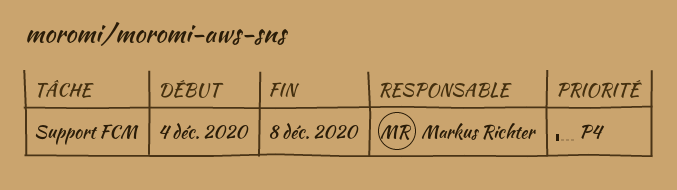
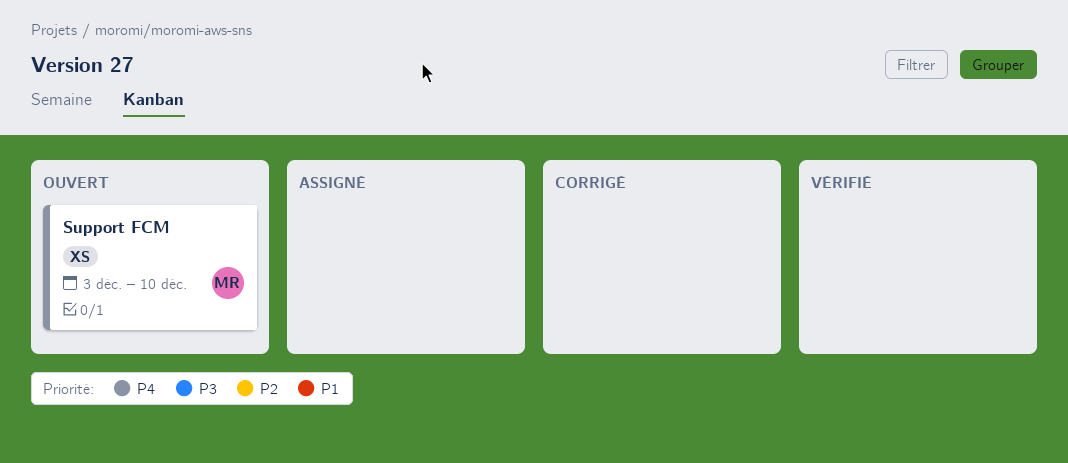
Support FCM, start: Dec 4 -> Dec 3
Support FCM, due: Dec 8 -> Dec 10

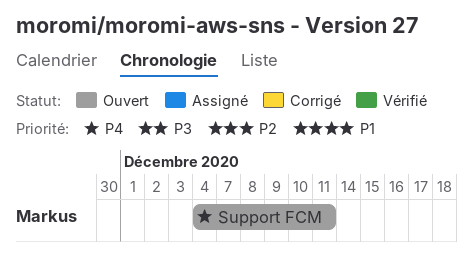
Support FCM, start: Dec 3 -> Dec 4
Support FCM, due: Dec 10 -> Dec 11

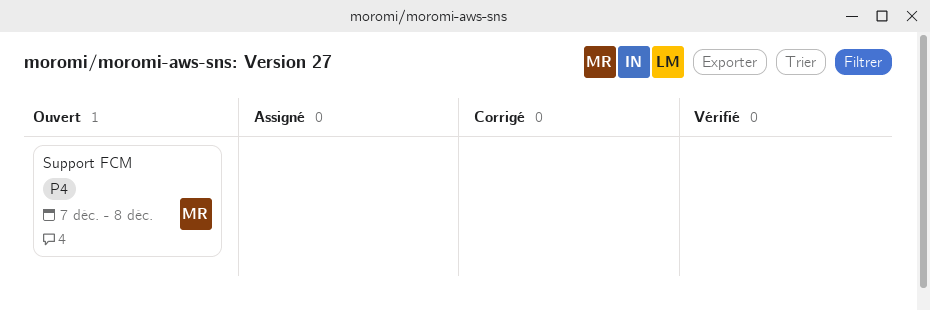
Support FCM, start: Dec 4 -> Dec 7
Support FCM, due: Dec 11 -> Dec 8

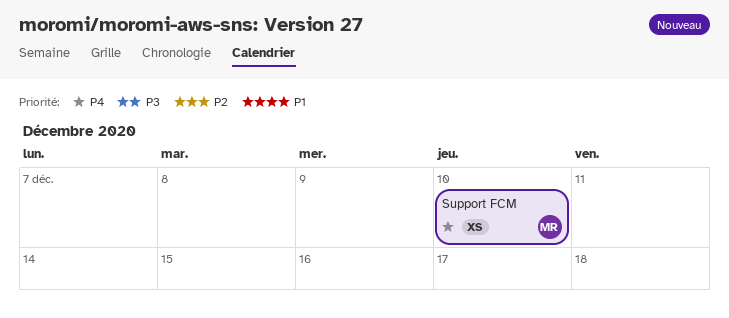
Support FCM, due: Dec 8 -> Dec 10

